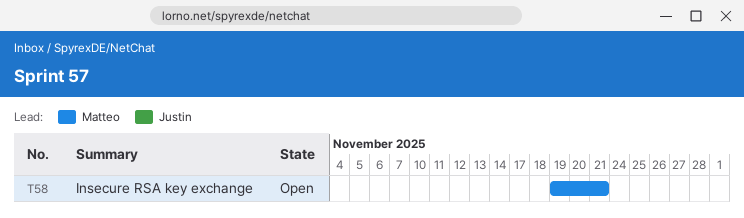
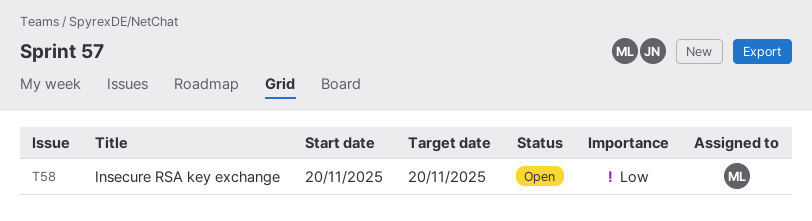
T58, start: Nov 19 -> Nov 20
T58, due: Nov 21 -> Nov 20

